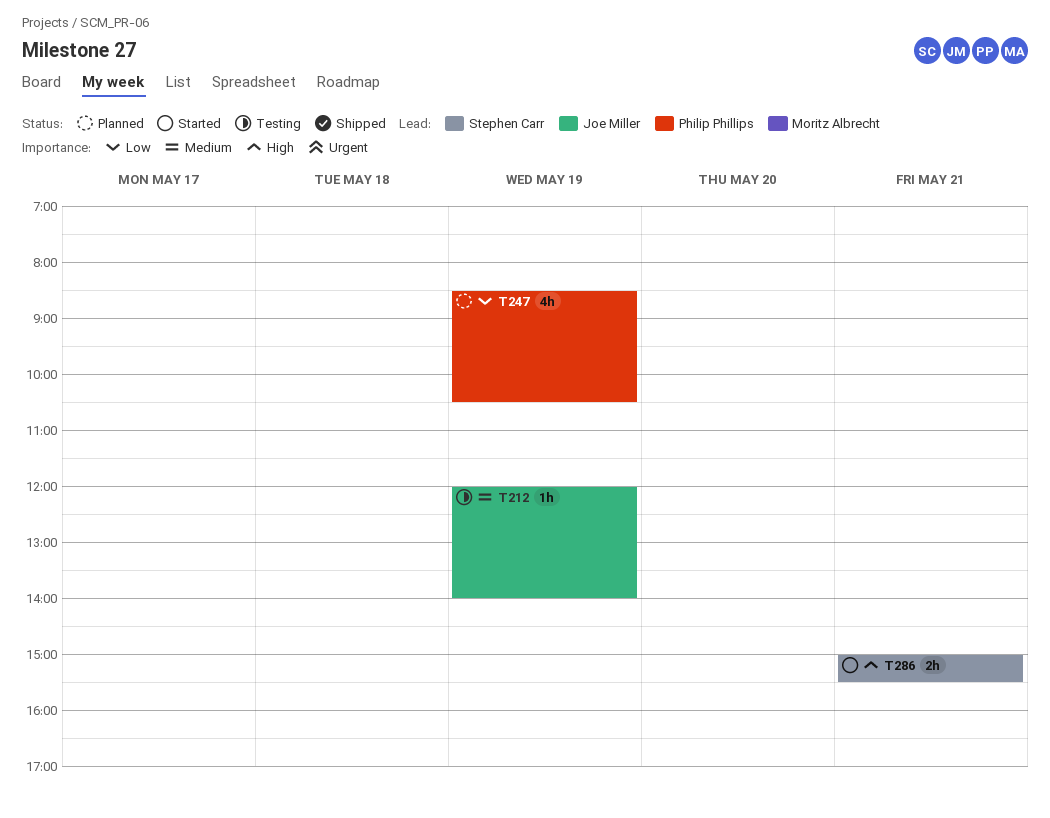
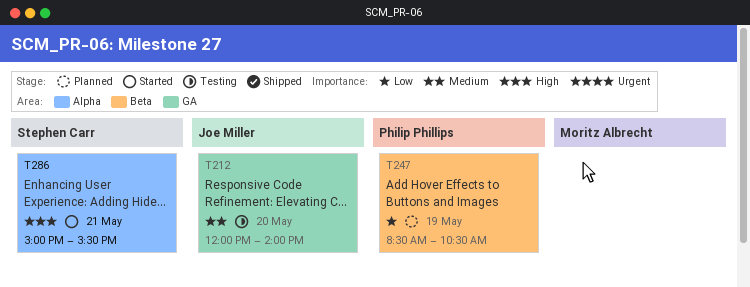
T212, day: May 19 -> May 20

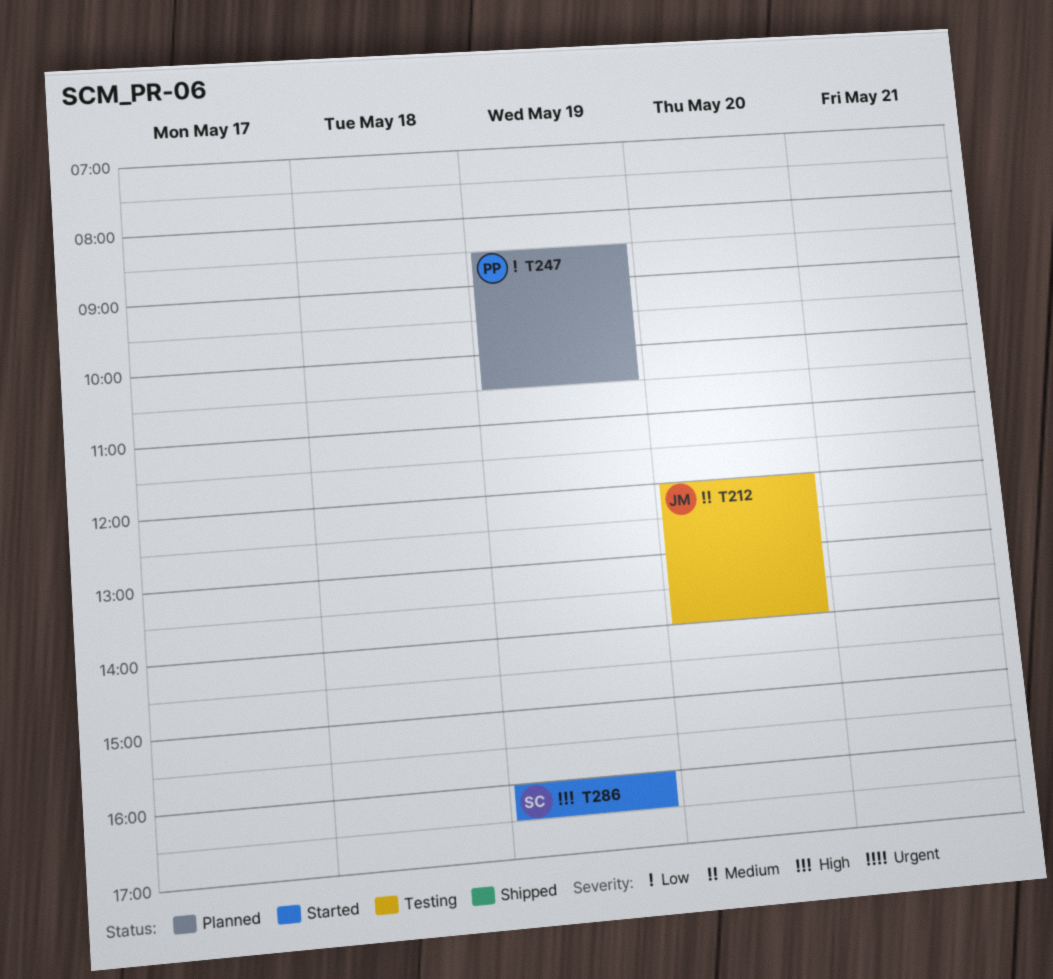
T286, day: May 21 -> May 19
T286, begins: 15:00 -> 16:00
T286, ends: 15:30 -> 16:30

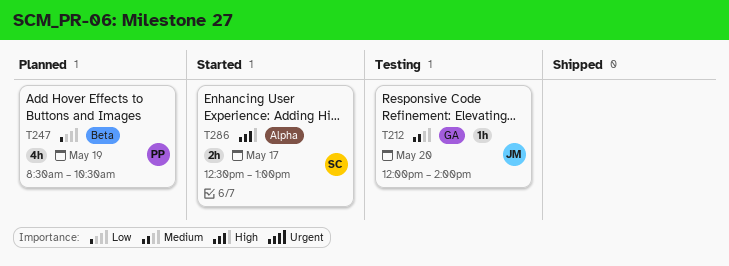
T286, day: May 19 -> May 17
T286, begins: 16:00 -> 12:30
T286, ends: 16:30 -> 13:00

